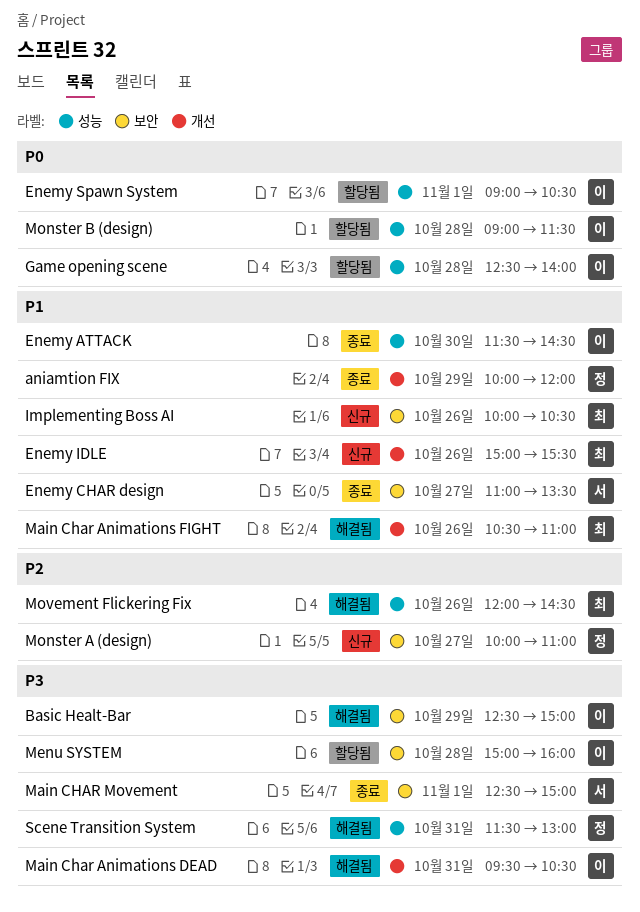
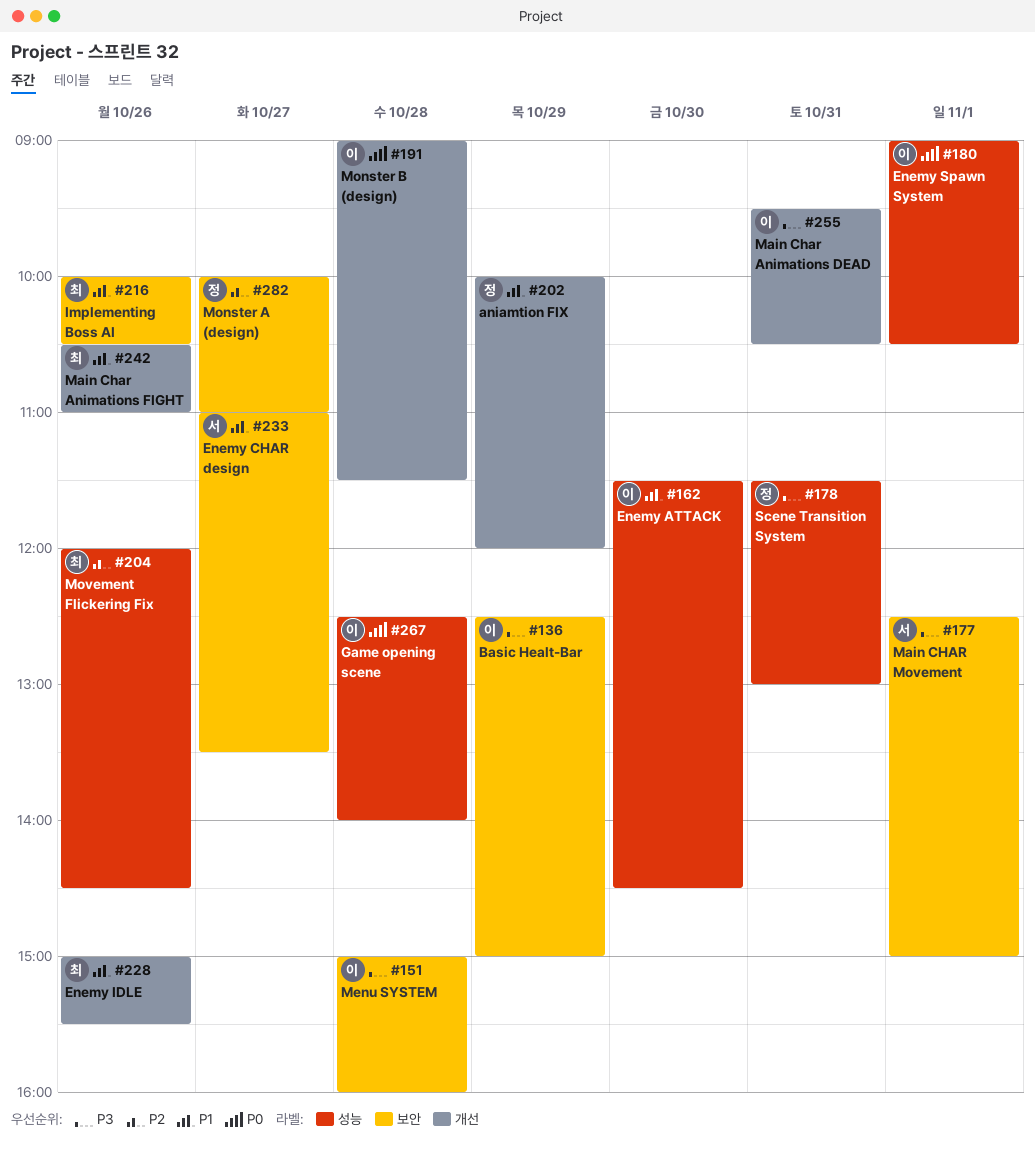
Monster B (design), label: 성능 -> 개선

